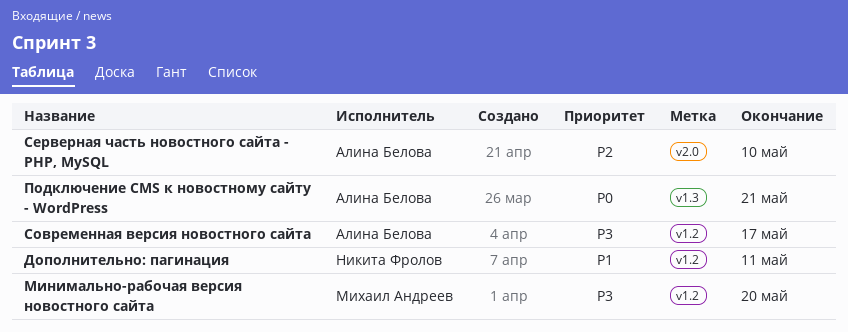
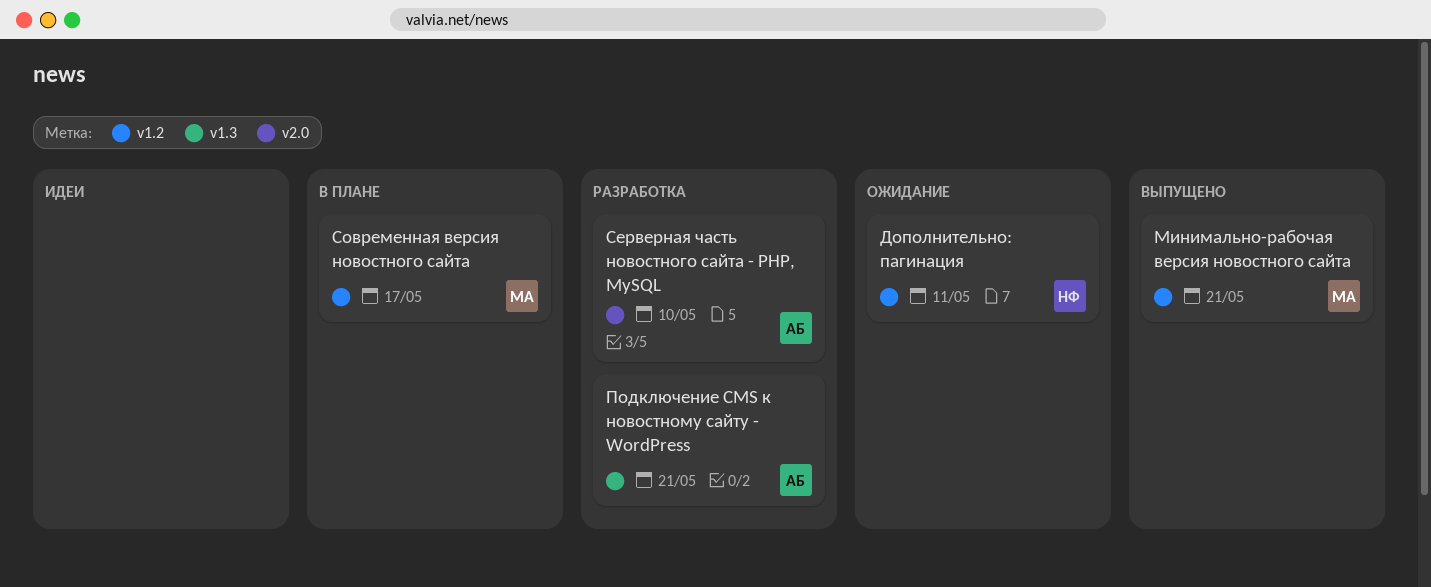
Минимально-рабочая версия новостного сайта, due: May 20 -> May 21
Современная версия новостного сайта, owner: Алина Белова -> Михаил Андреев

